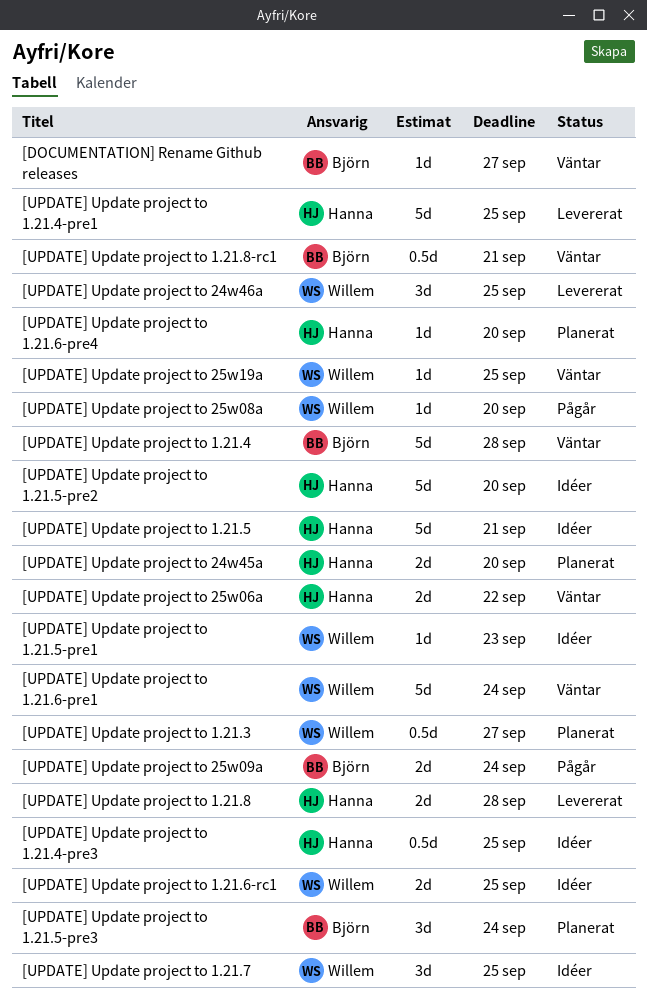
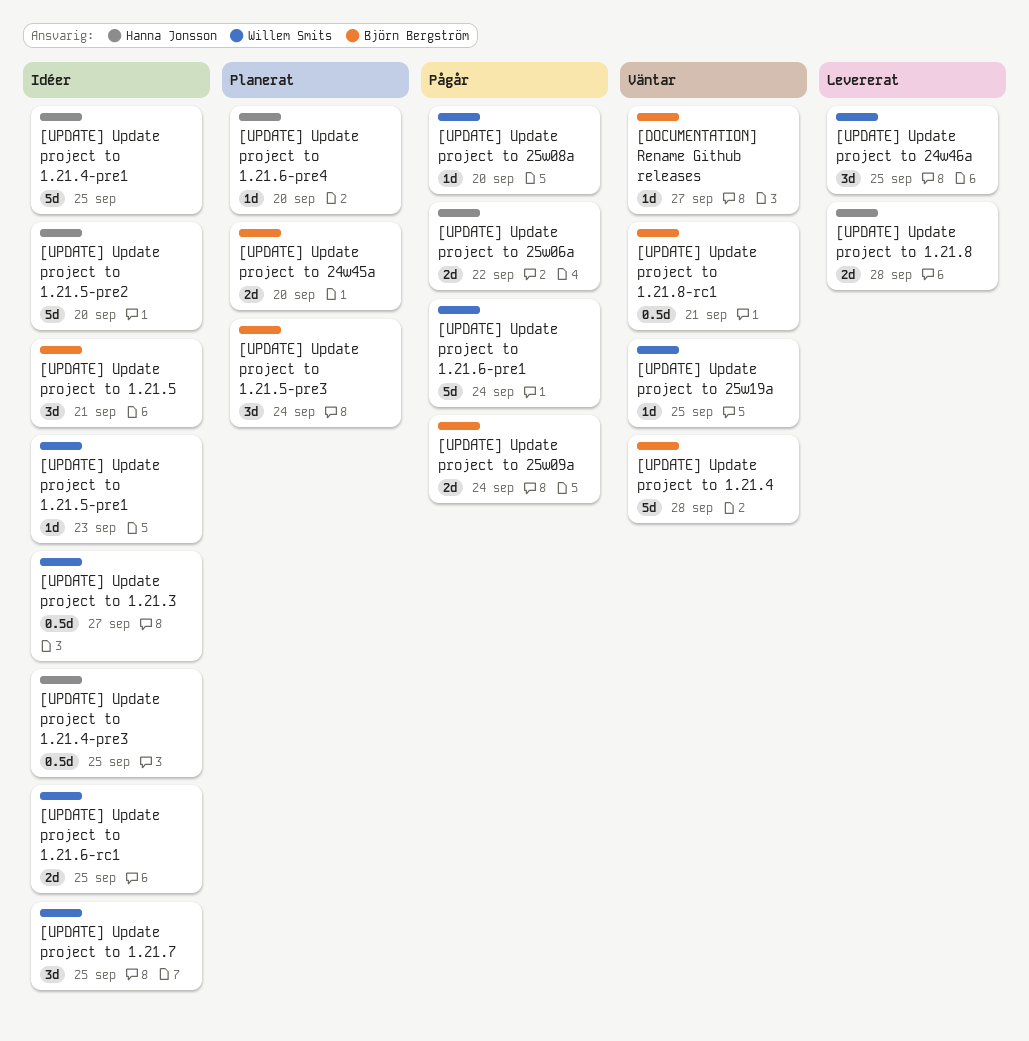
[UPDATE] Update project to 1.21.3, status: Planerat -> Idéer
[UPDATE] Update project to 1.21.4-pre1, status: Levererat -> Idéer
[UPDATE] Update project to 1.21.5, owner: Hanna Jonsson -> Björn Bergström
[UPDATE] Update project to 1.21.5, estimate: 5d -> 3d
[UPDATE] Update project to 1.21.6-pre1, status: Väntar -> Pågår
[UPDATE] Update project to 24w45a, owner: Hanna Jonsson -> Björn Bergström
[UPDATE] Update project to 25w06a, status: Väntar -> Pågår

